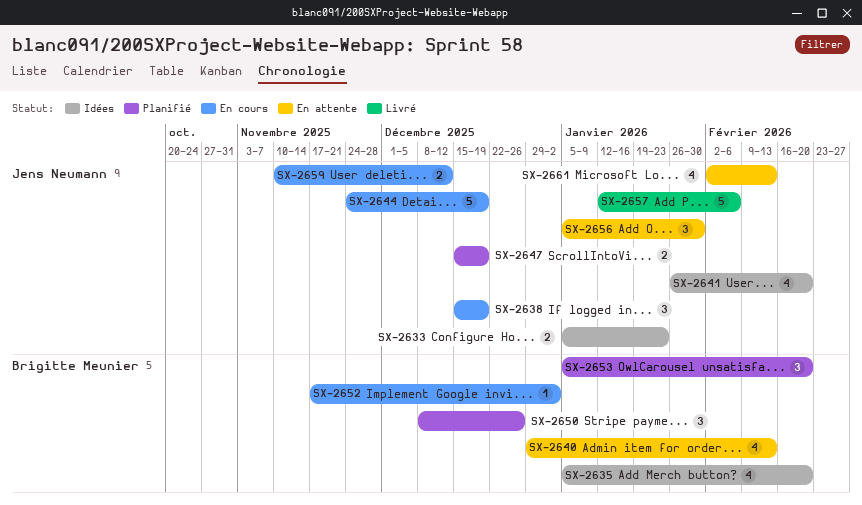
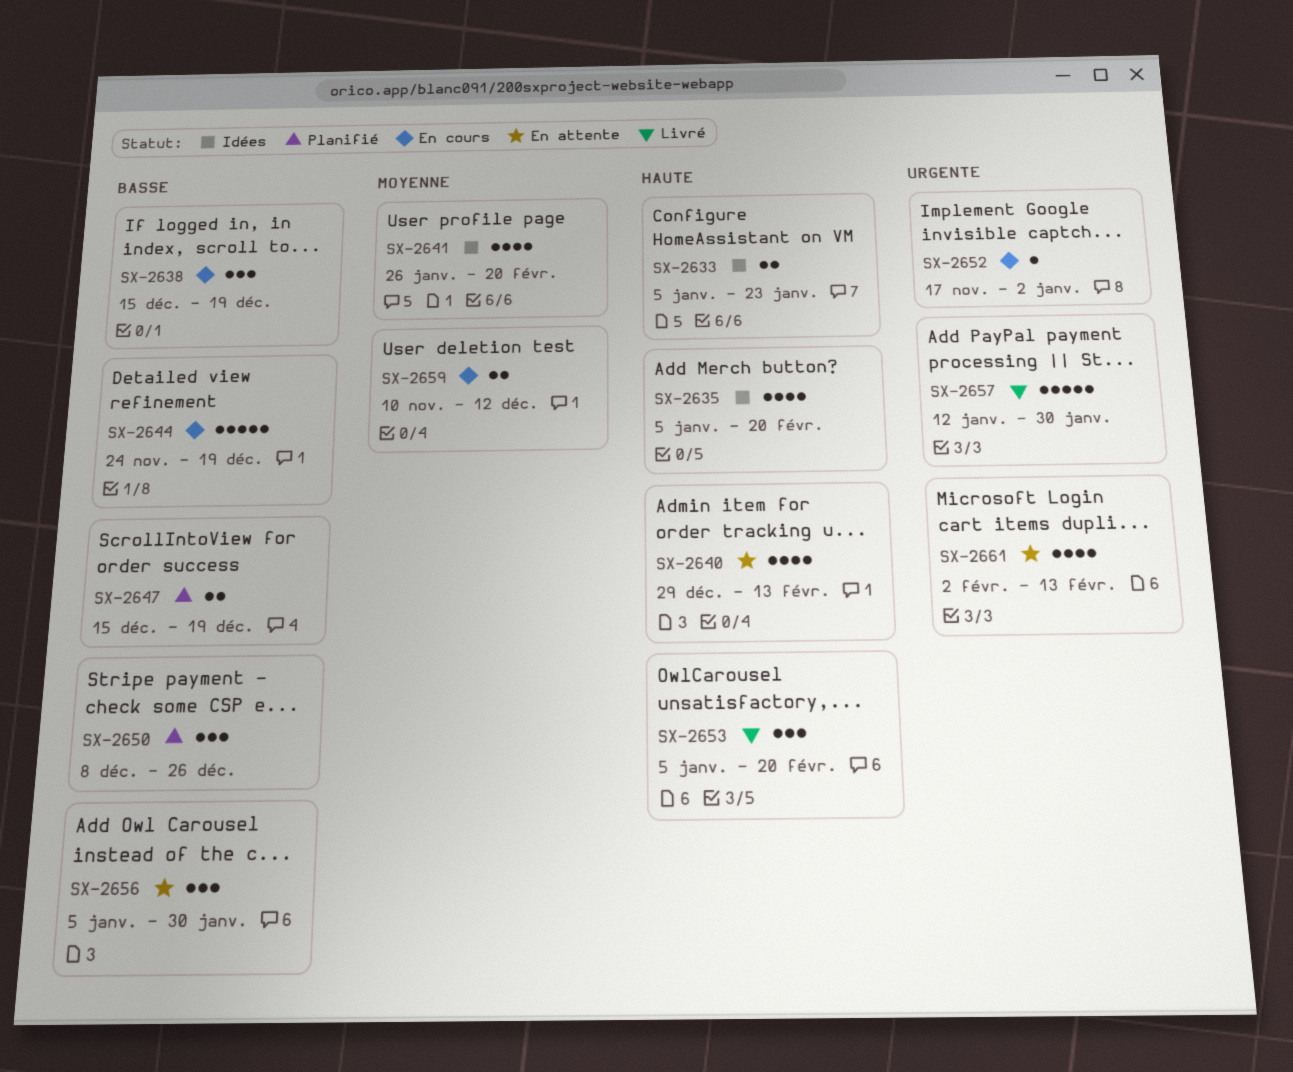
SX-2653, status: Planifié -> Livré
SX-2657, due: Feb 6 -> Jan 30

